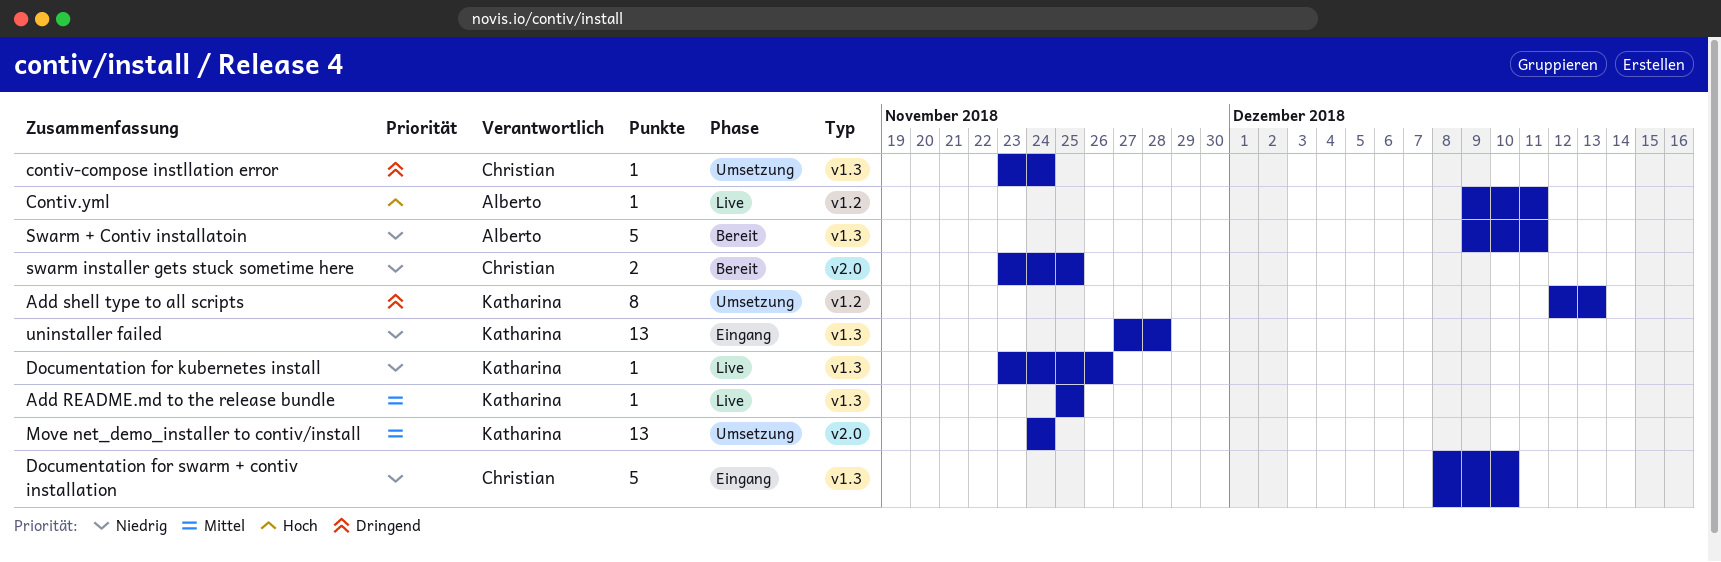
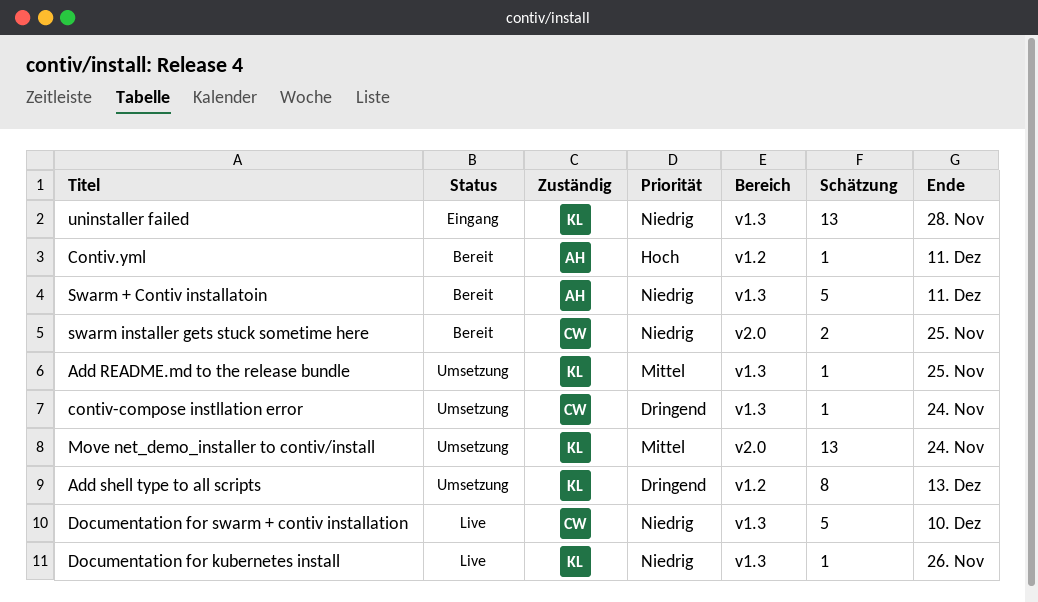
Add README.md to the release bundle, status: Live -> Umsetzung
Contiv.yml, status: Live -> Bereit
Documentation for swarm + contiv installation, status: Eingang -> Live

